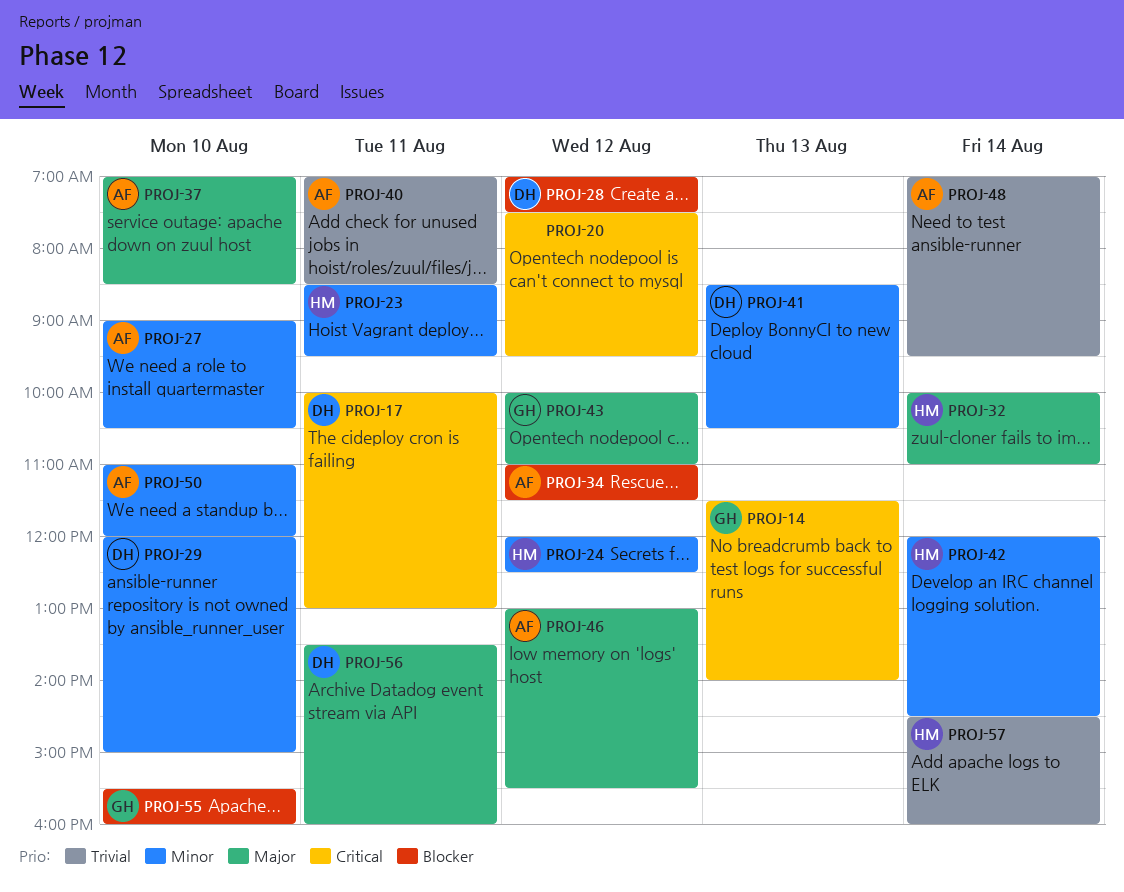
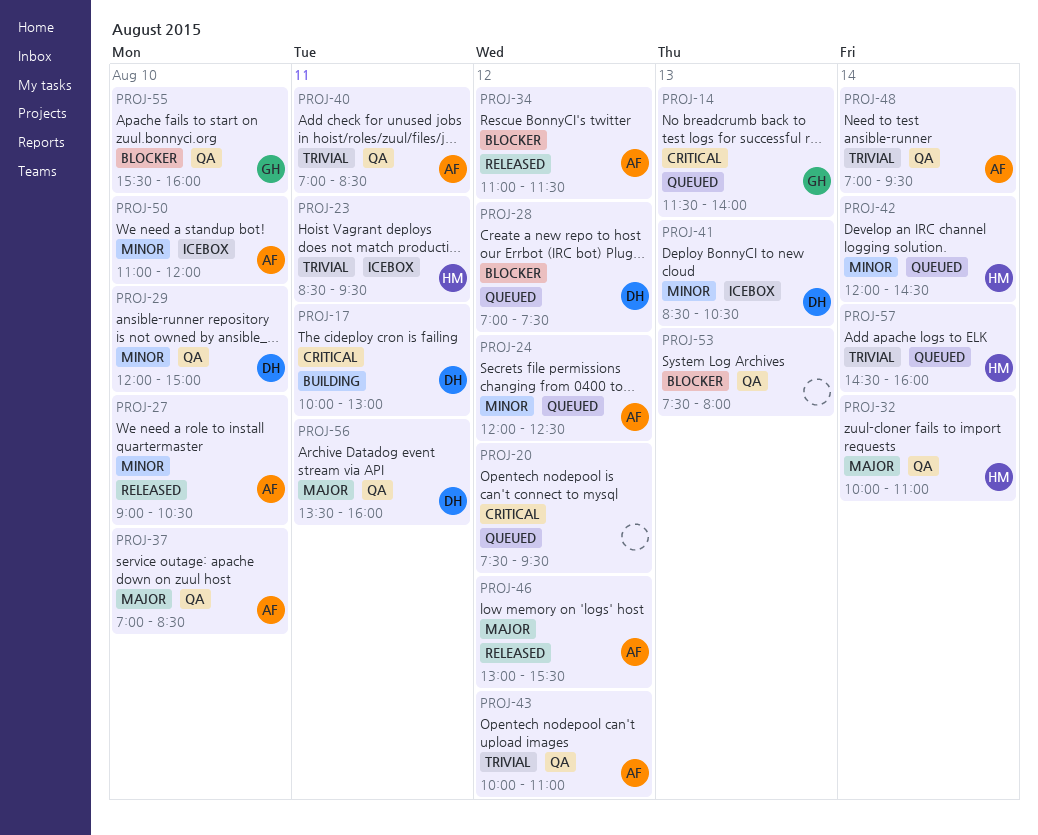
PROJ-23, priority: Minor -> Trivial
PROJ-24, owner: HM -> AF
PROJ-43, owner: GH -> AF
PROJ-43, priority: Major -> Trivial
PROJ-53: none -> present

